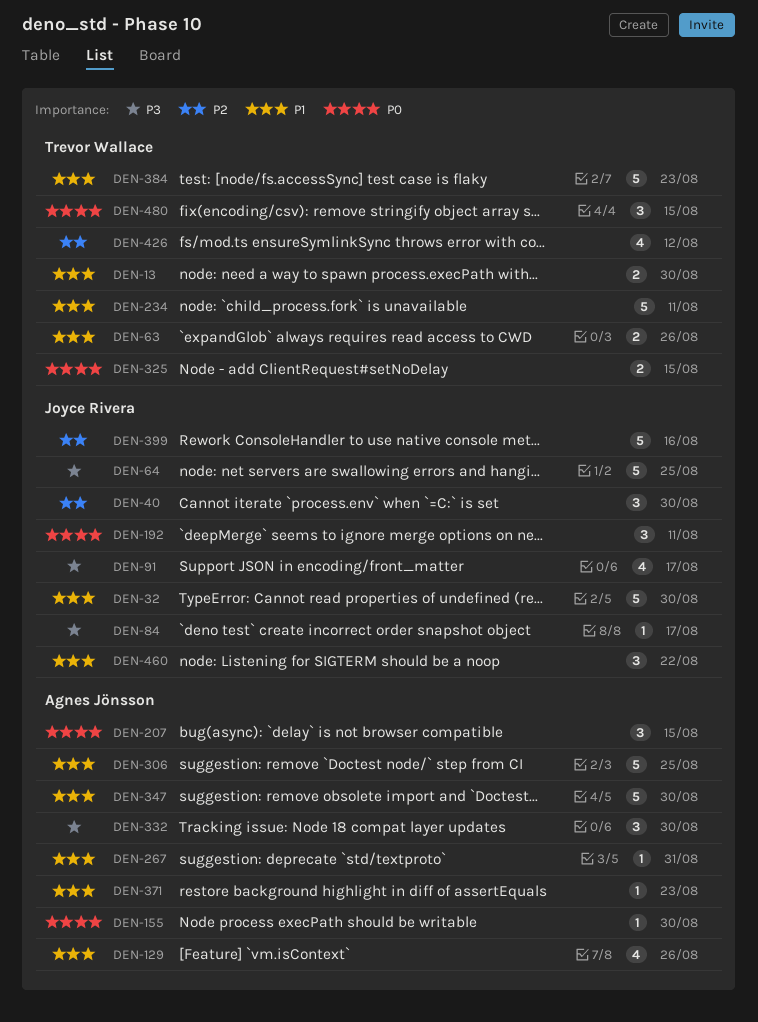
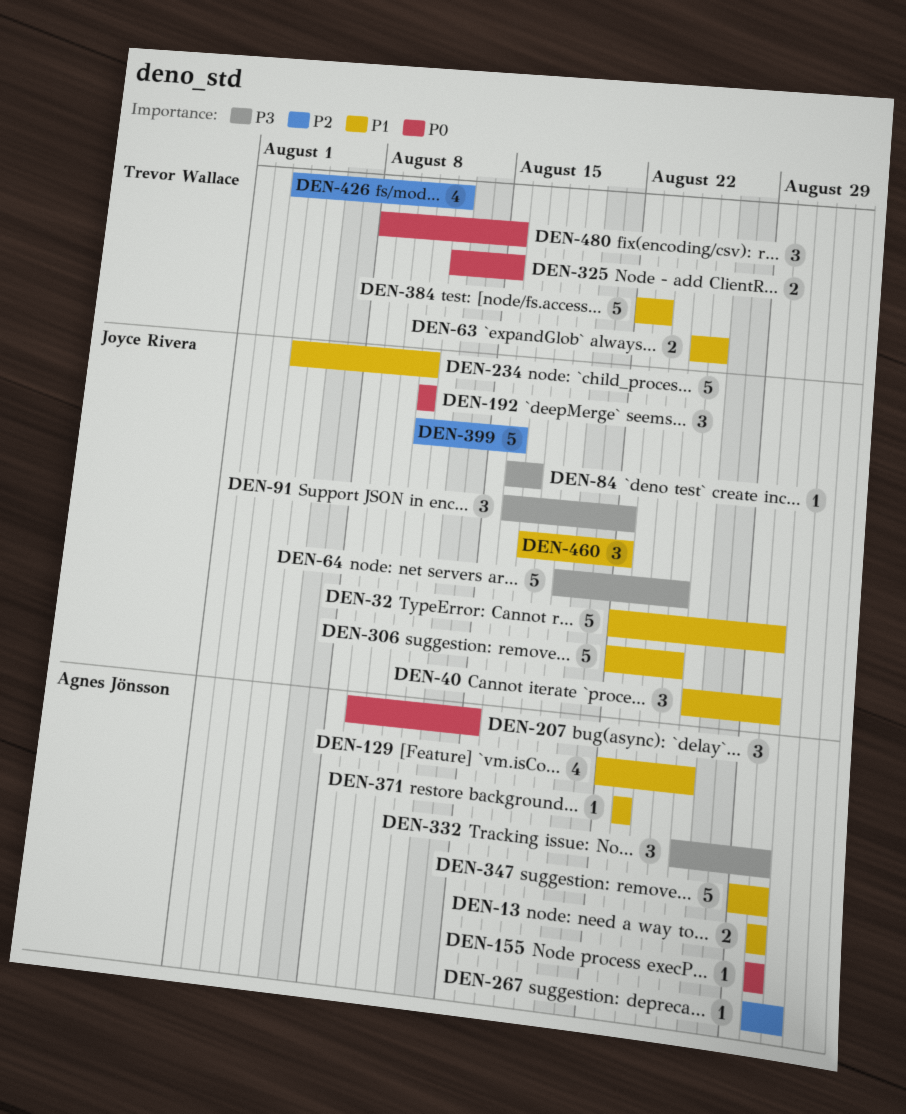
DEN-13, owner: Trevor Wallace -> Agnes Jönsson
DEN-40, priority: P2 -> P1
DEN-91, estimate: 4 -> 3
DEN-91, due: Aug 17 -> Aug 22
DEN-234, owner: Trevor Wallace -> Joyce Rivera
DEN-267, priority: P1 -> P2
DEN-306, owner: Agnes Jönsson -> Joyce Rivera

